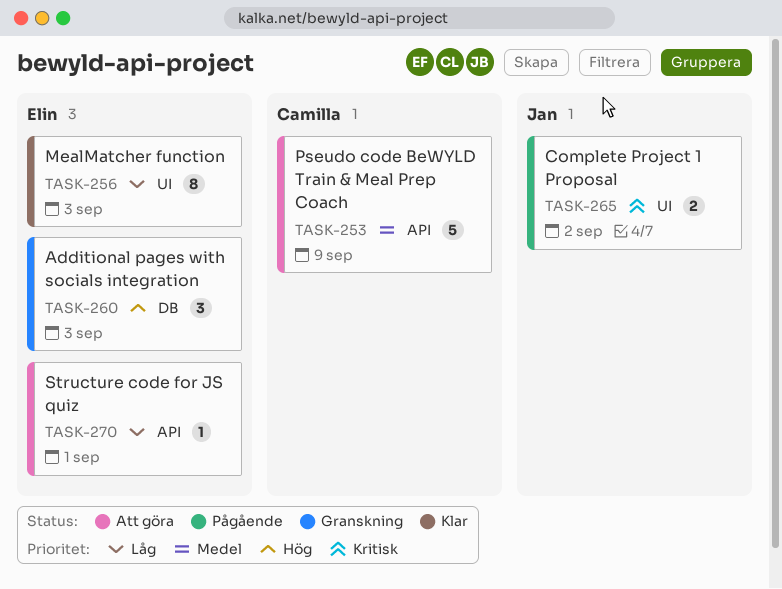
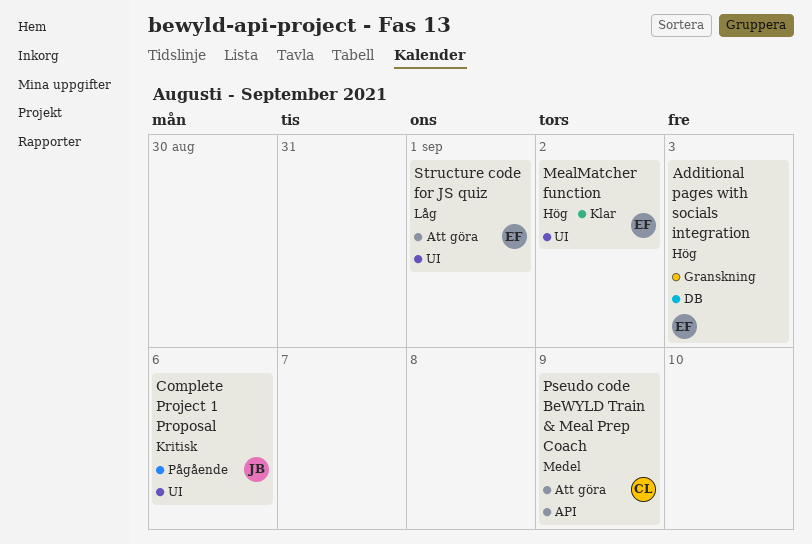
Complete Project 1 Proposal, due: Sep 2 -> Sep 6
MealMatcher function, priority: Låg -> Hög
MealMatcher function, due: Sep 3 -> Sep 2
Structure code for JS quiz, label: API -> UI

